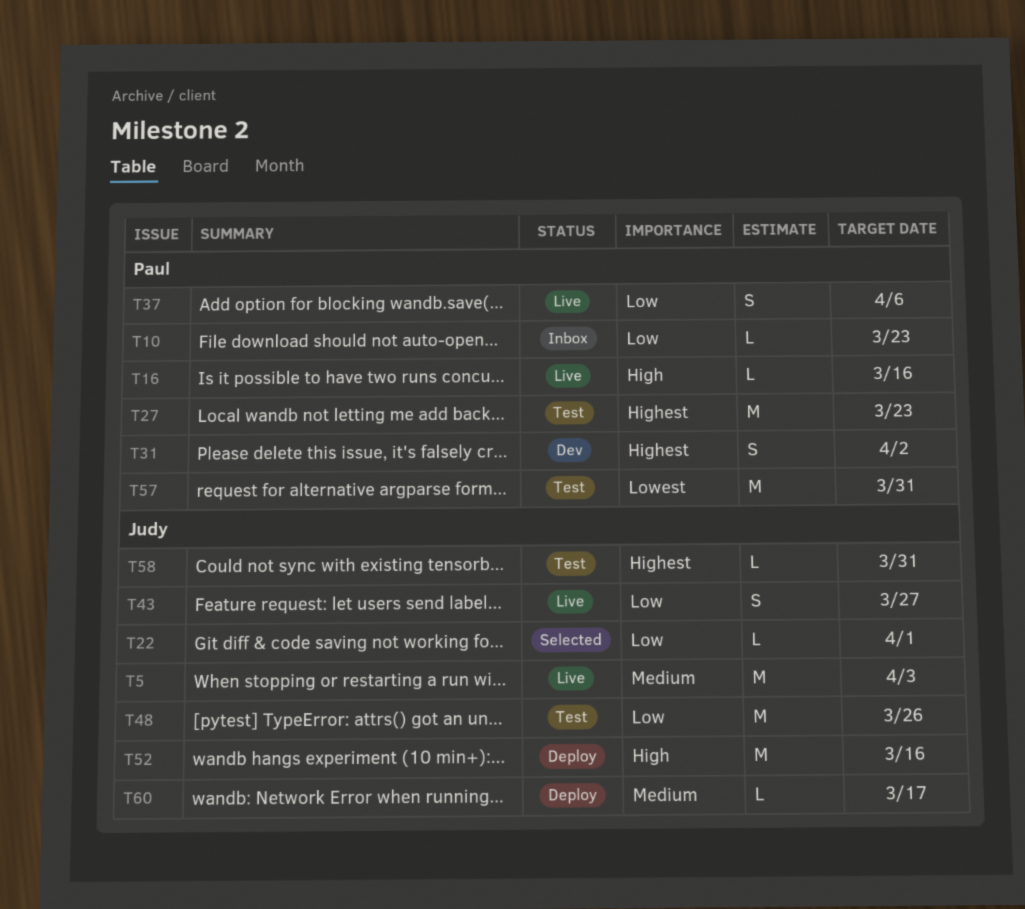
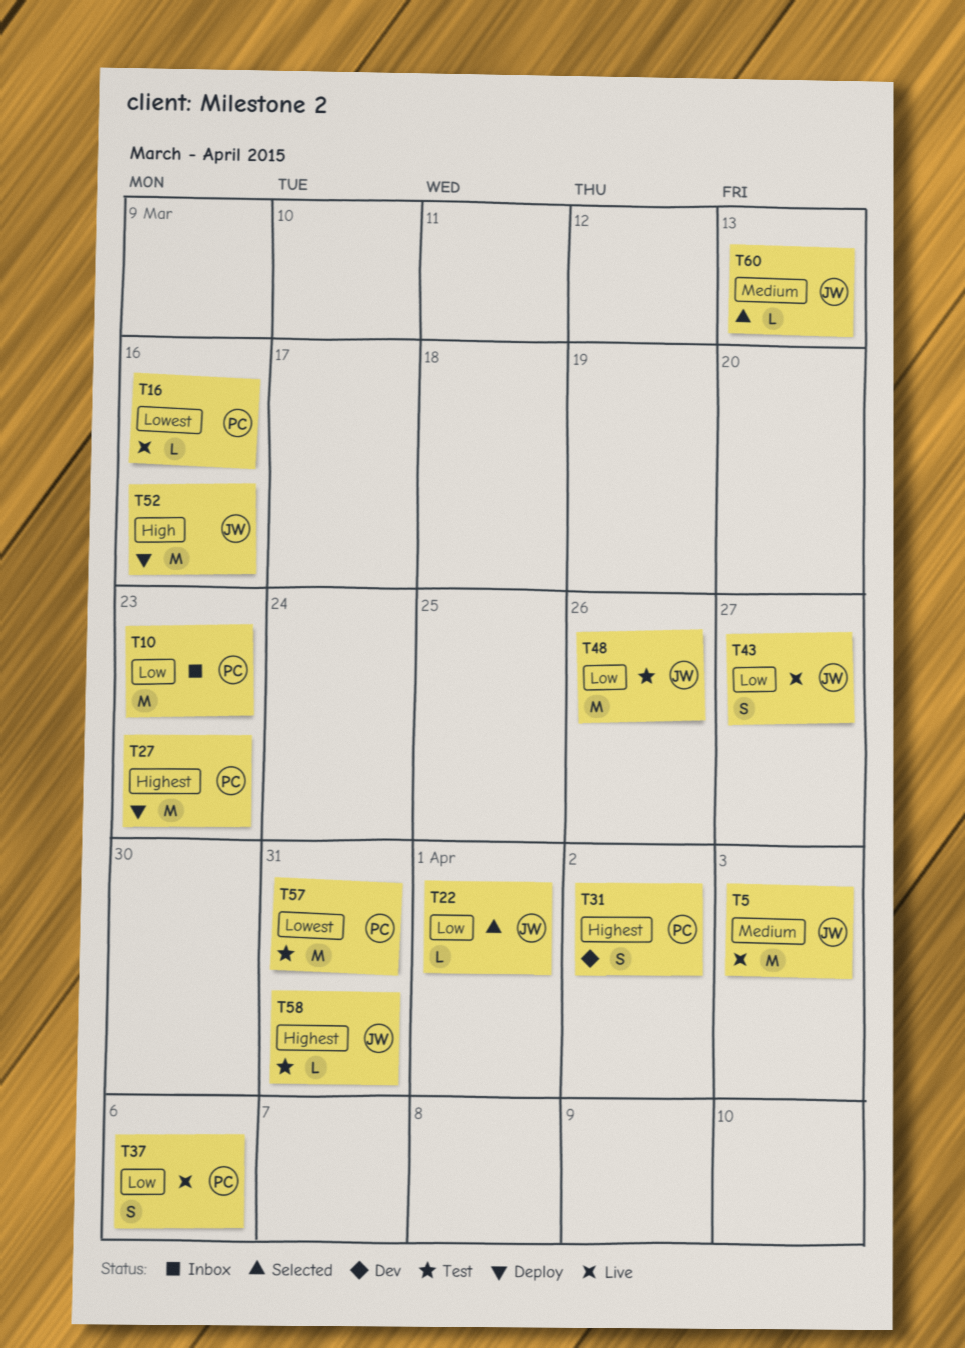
T10, estimate: L -> M
T16, priority: High -> Lowest
T27, status: Test -> Deploy
T60, status: Deploy -> Selected
T60, due: Mar 17 -> Mar 13

